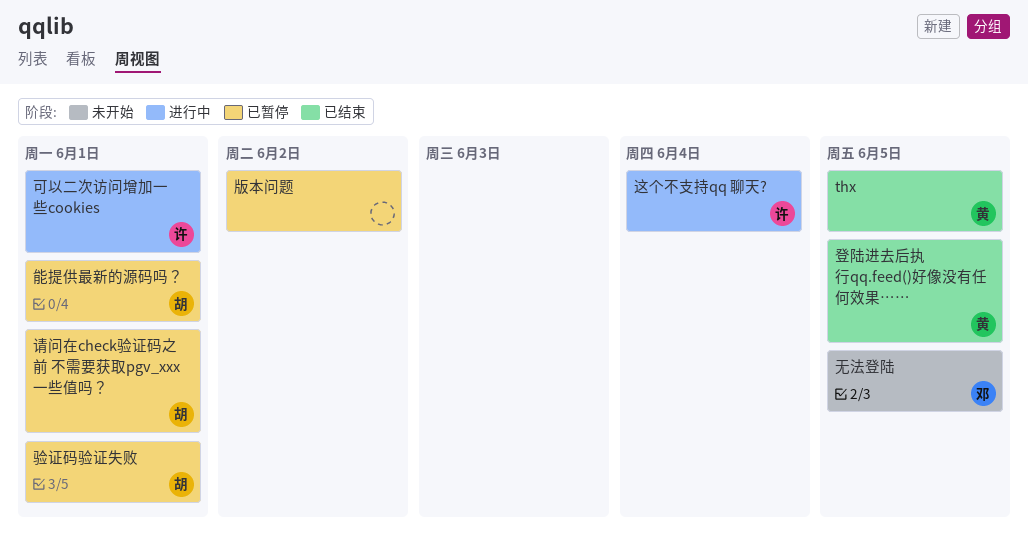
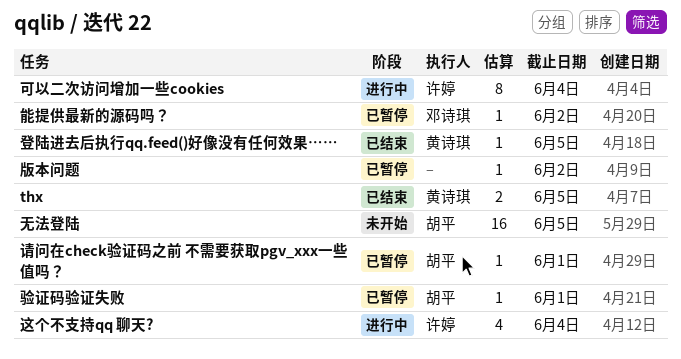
可以二次访问增加一些cookies, due: Jun 1 -> Jun 4
无法登陆, owner: 邓诗琪 -> 胡平
能提供最新的源码吗？, owner: 胡平 -> 邓诗琪
能提供最新的源码吗？, due: Jun 1 -> Jun 2

